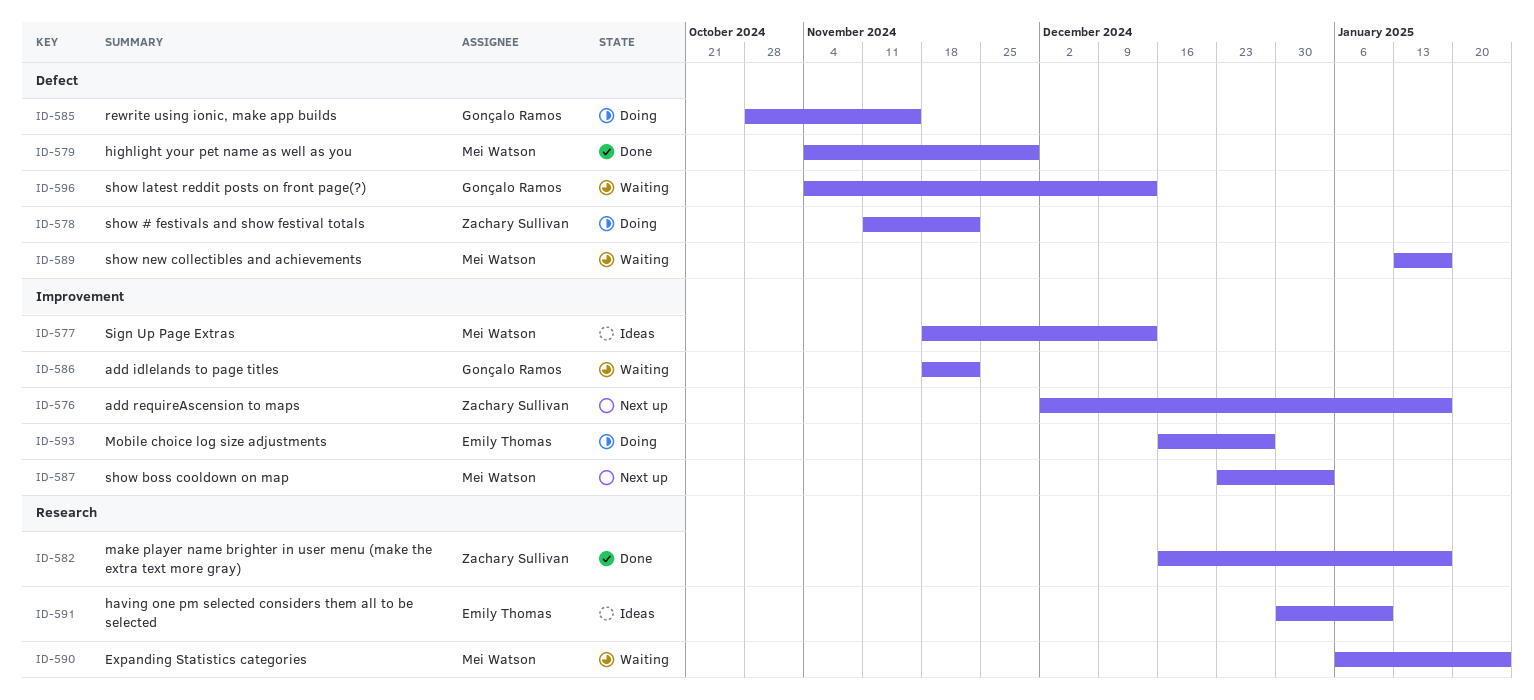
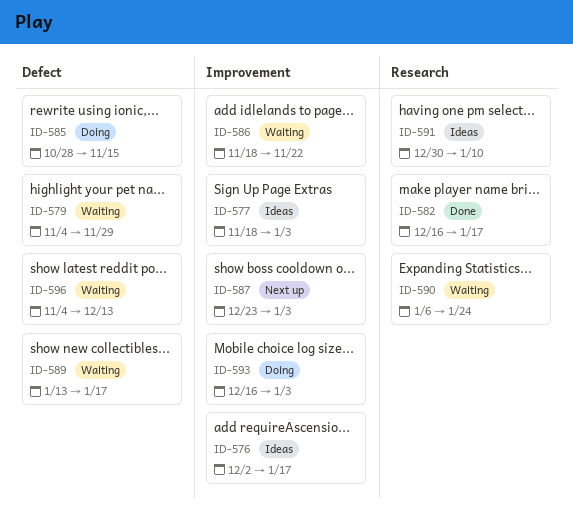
ID-576, status: Next up -> Ideas
ID-577, due: Dec 13 -> Jan 3
ID-578: present -> none
ID-579, status: Done -> Waiting
ID-593, due: Dec 27 -> Jan 3

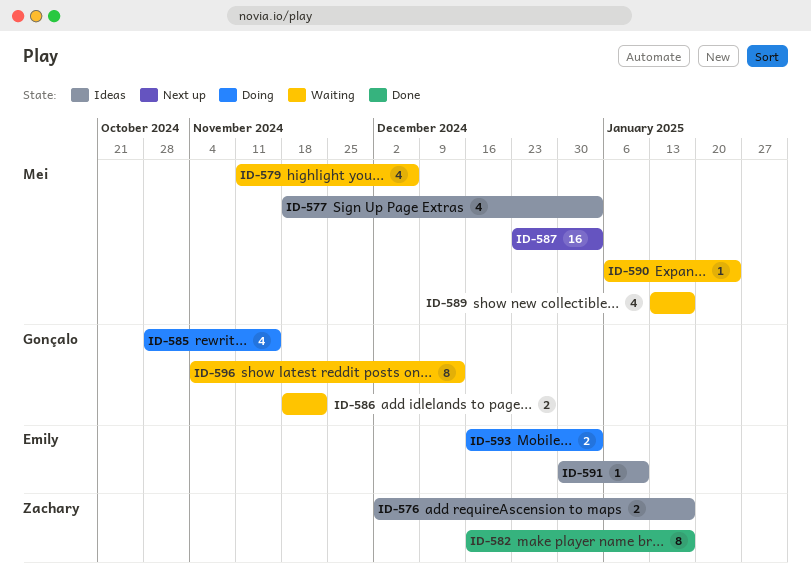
ID-579, start: Nov 4 -> Nov 11
ID-579, due: Nov 29 -> Dec 6

